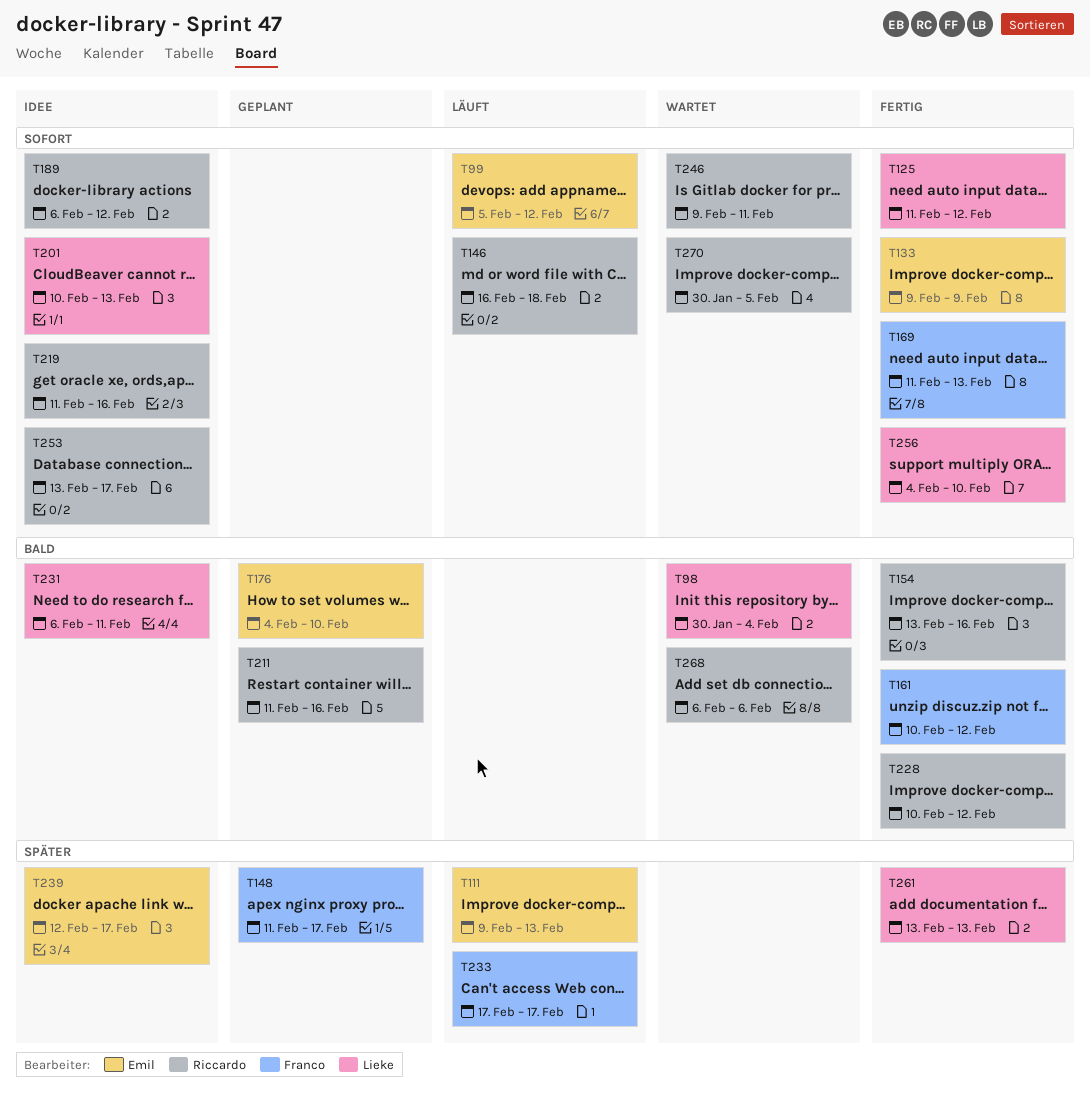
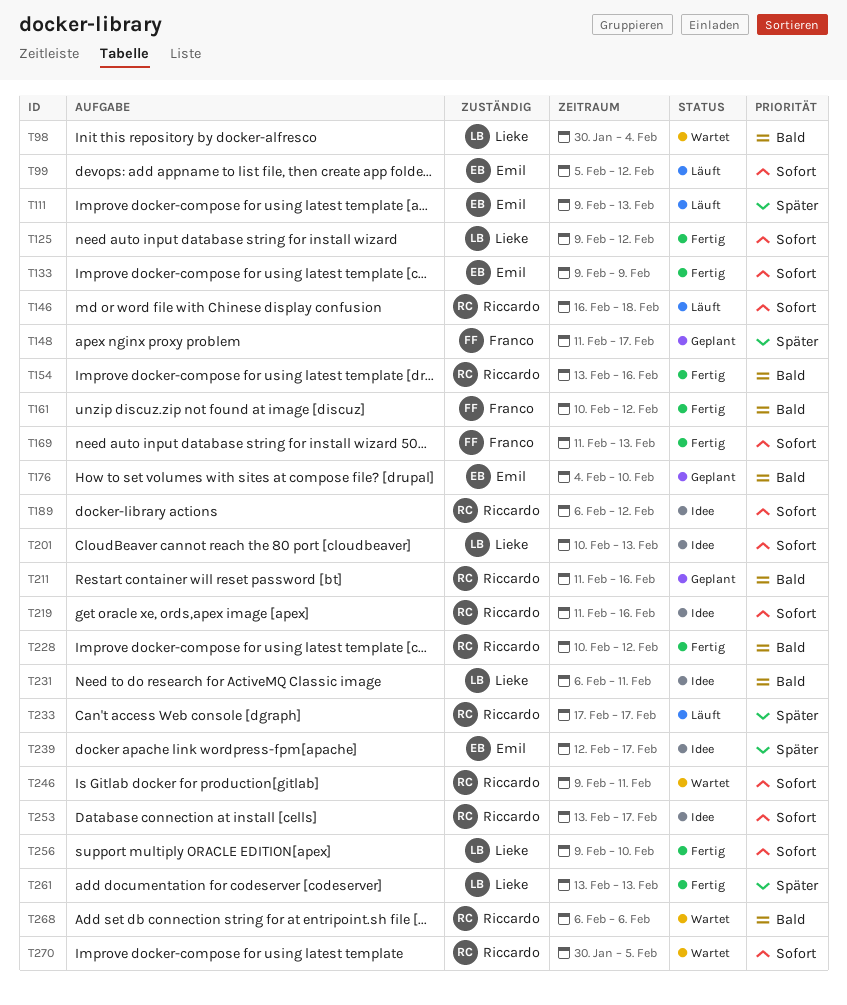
T125, start: Feb 11 -> Feb 9
T233, owner: Franco -> Riccardo
T256, start: Feb 4 -> Feb 9

